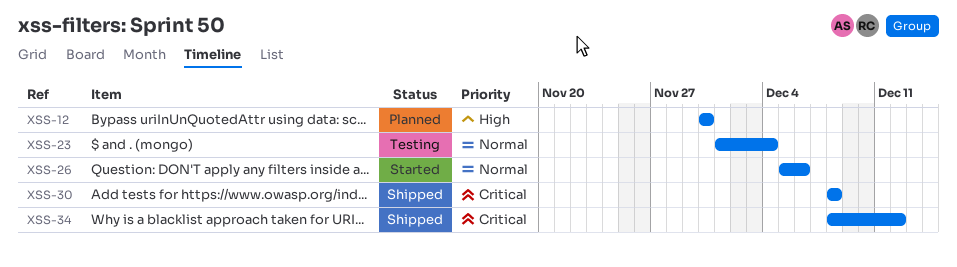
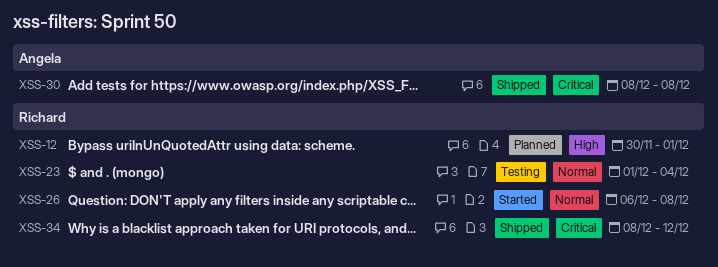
XSS-12, due: Nov 30 -> Dec 1
XSS-26, start: Dec 5 -> Dec 6
XSS-26, due: Dec 6 -> Dec 8

